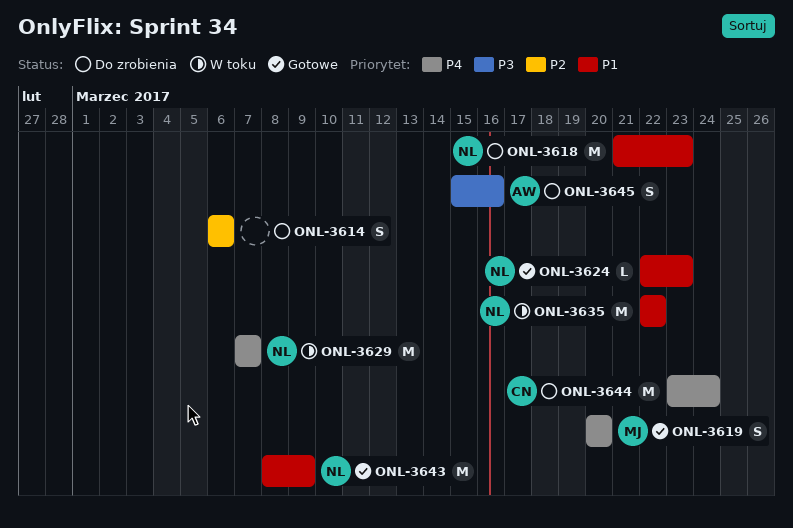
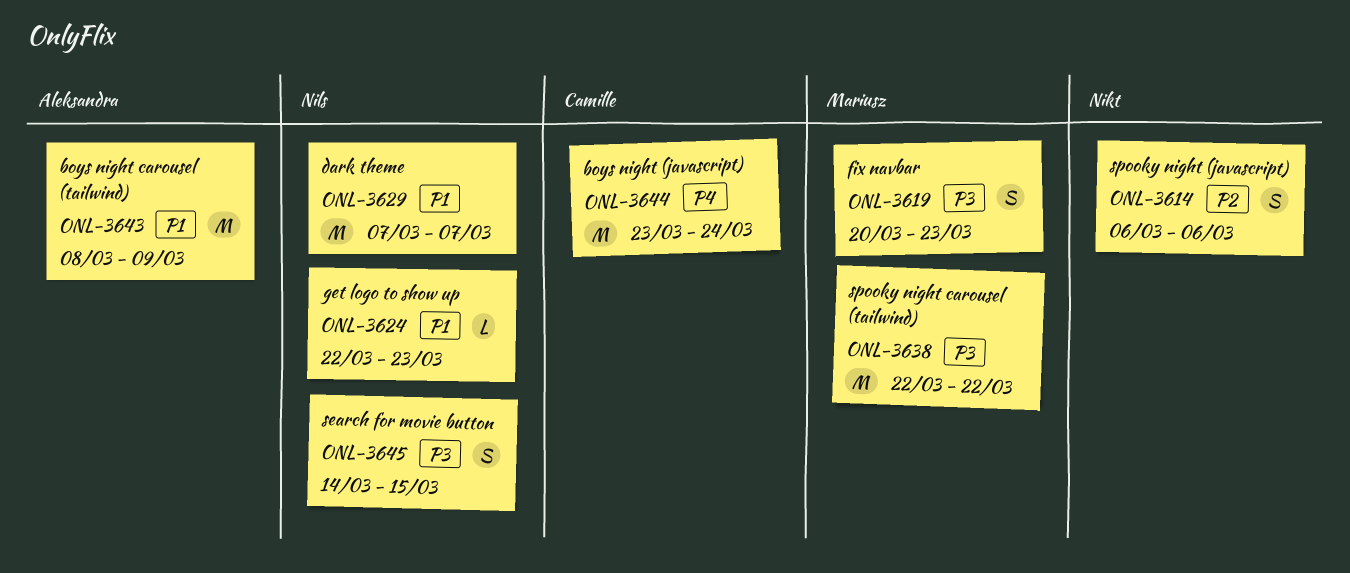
ONL-3618: present -> none
ONL-3619, priority: P4 -> P3
ONL-3619, due: Mar 20 -> Mar 23
ONL-3629, priority: P4 -> P1
ONL-3635: present -> none
ONL-3638: none -> present
ONL-3643, owner: Nils -> Aleksandra
ONL-3645, owner: Aleksandra -> Nils
ONL-3645, start: Mar 15 -> Mar 14
ONL-3645, due: Mar 16 -> Mar 15

